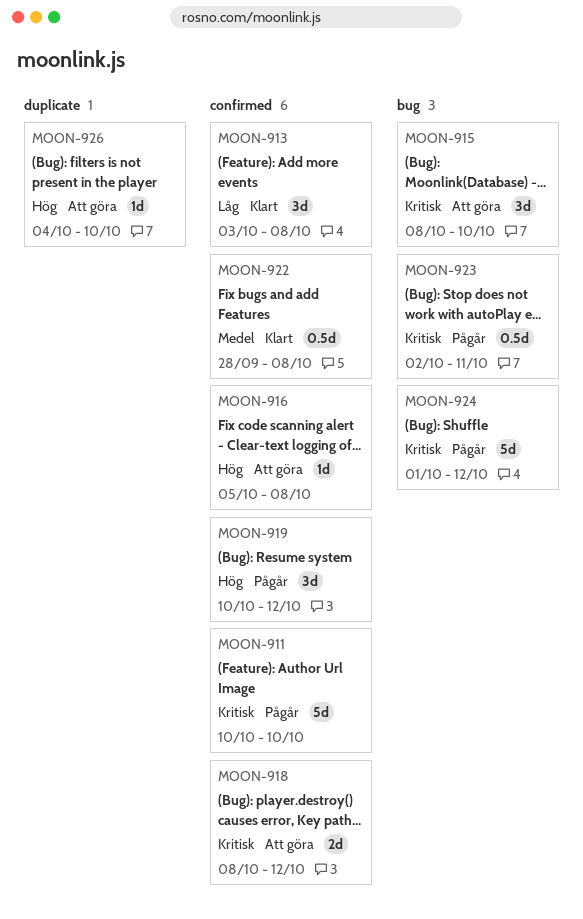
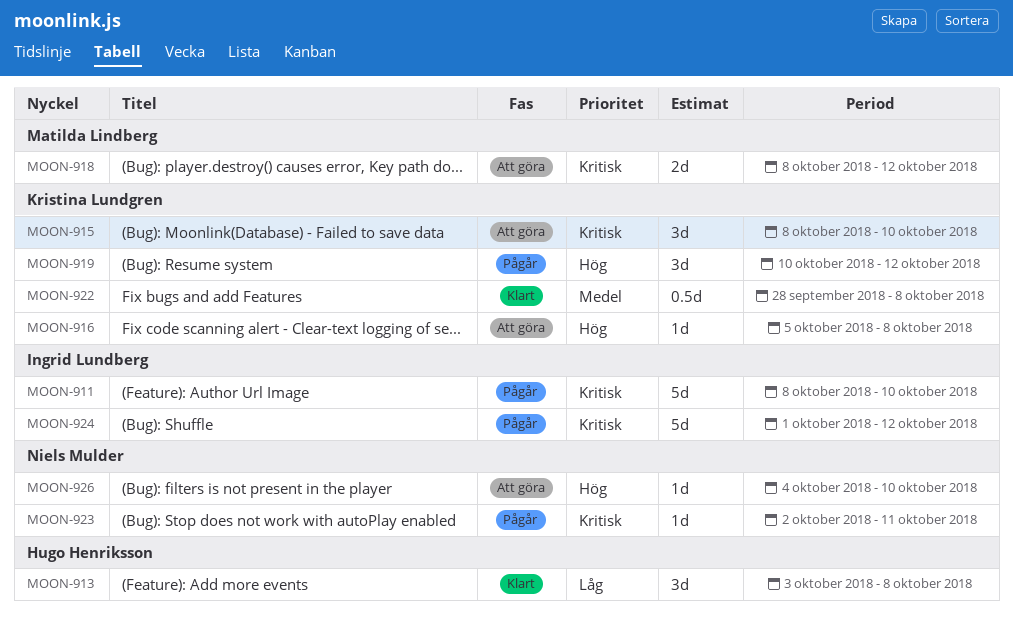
MOON-911, start: Oct 10 -> Oct 8
MOON-923, estimate: 0.5d -> 1d

